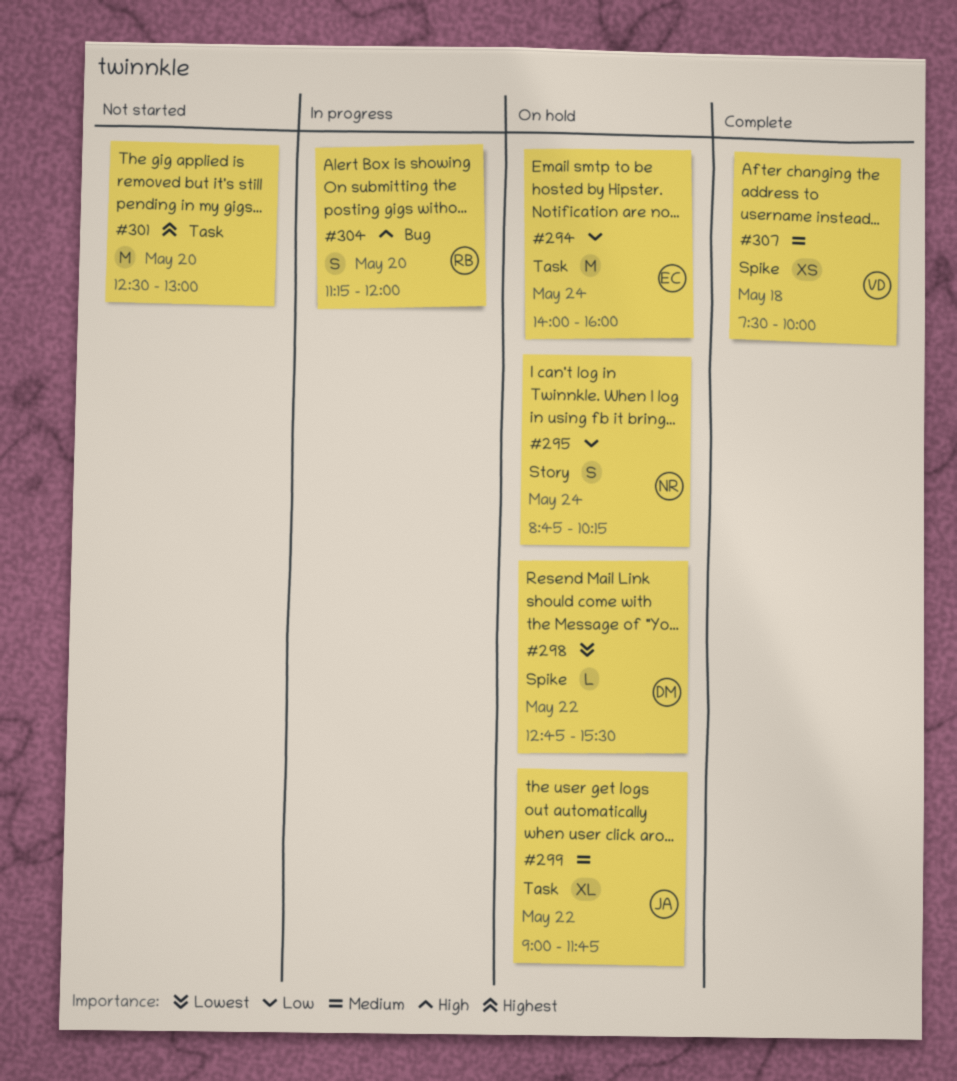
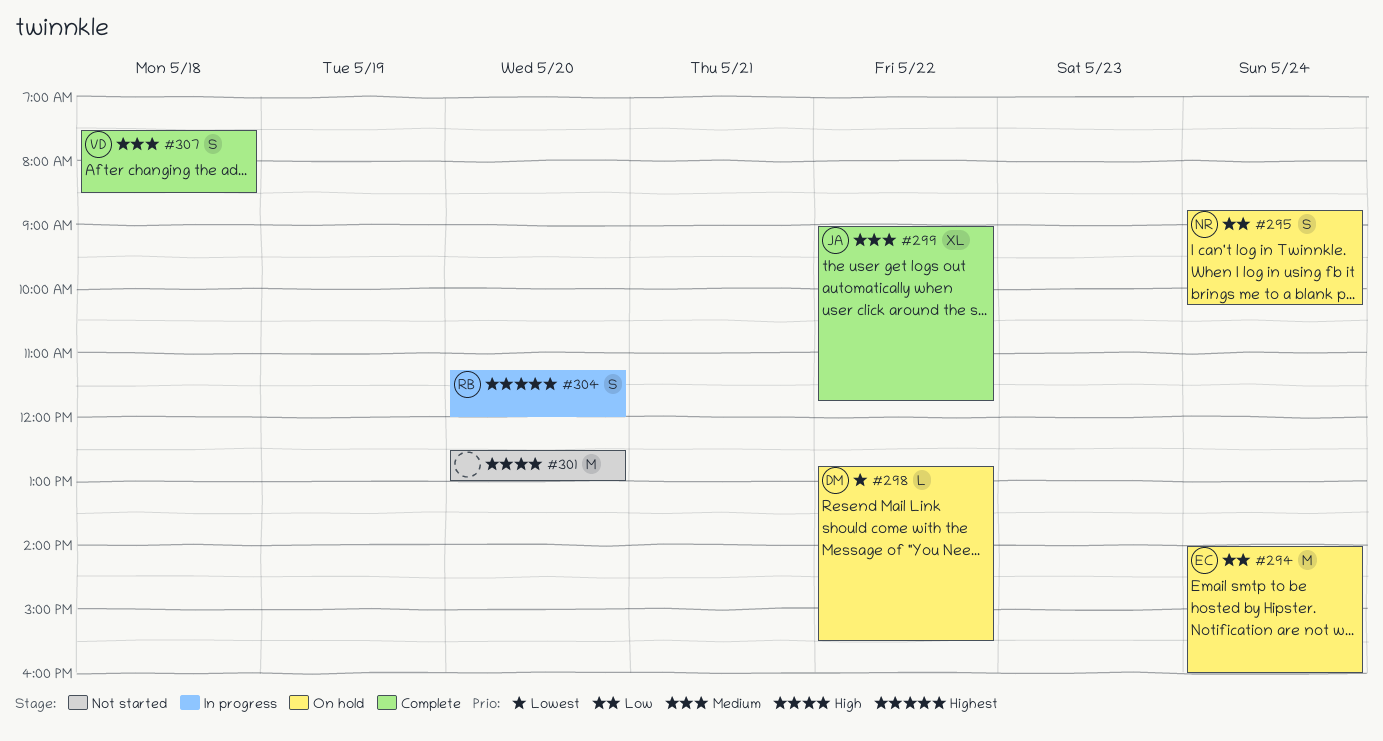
#299, status: On hold -> Complete
#301, priority: Highest -> High
#304, priority: High -> Highest
#307, estimate: XS -> S
#307, ends: 10:00 -> 08:30

